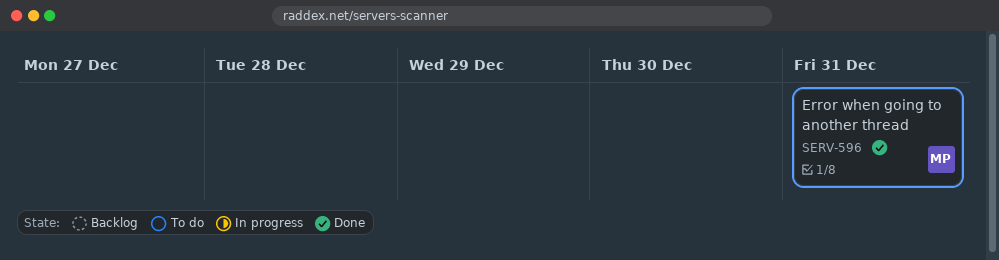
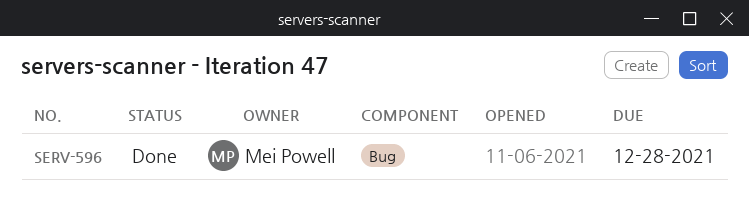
SERV-596, due: Dec 31 -> Dec 28

